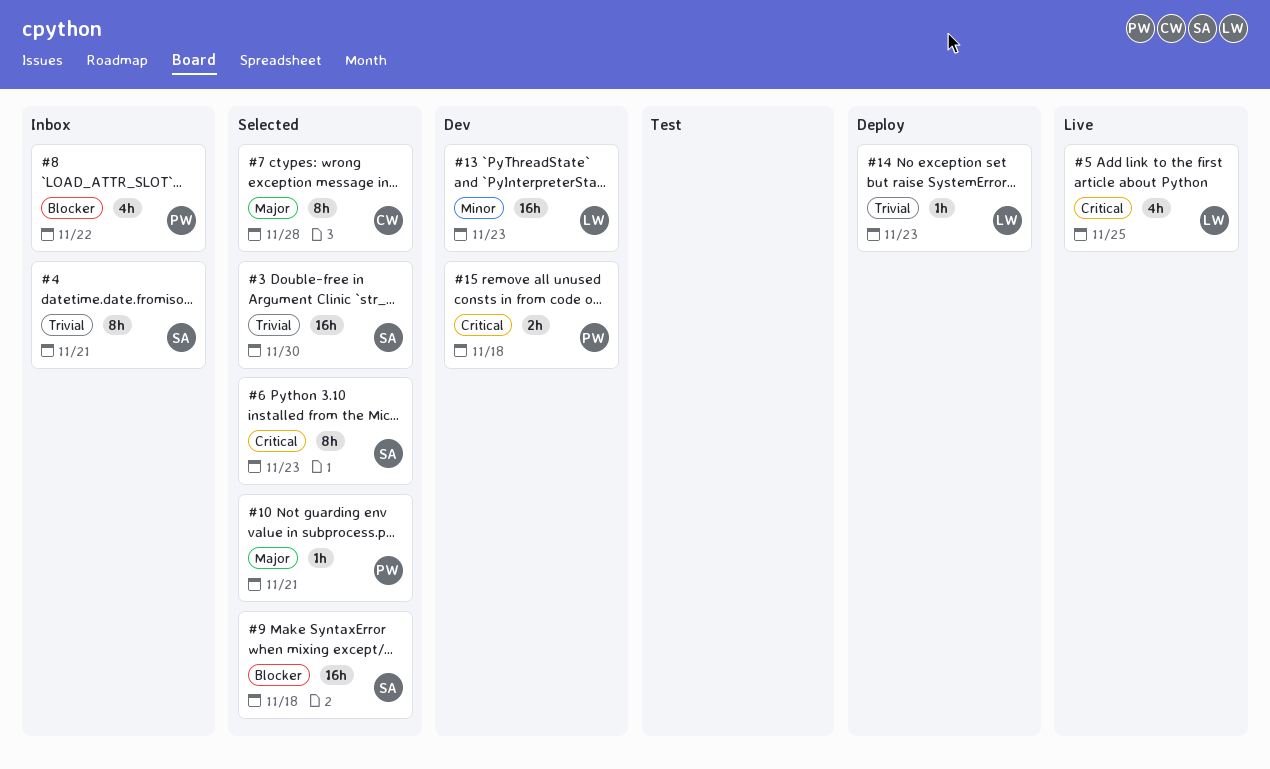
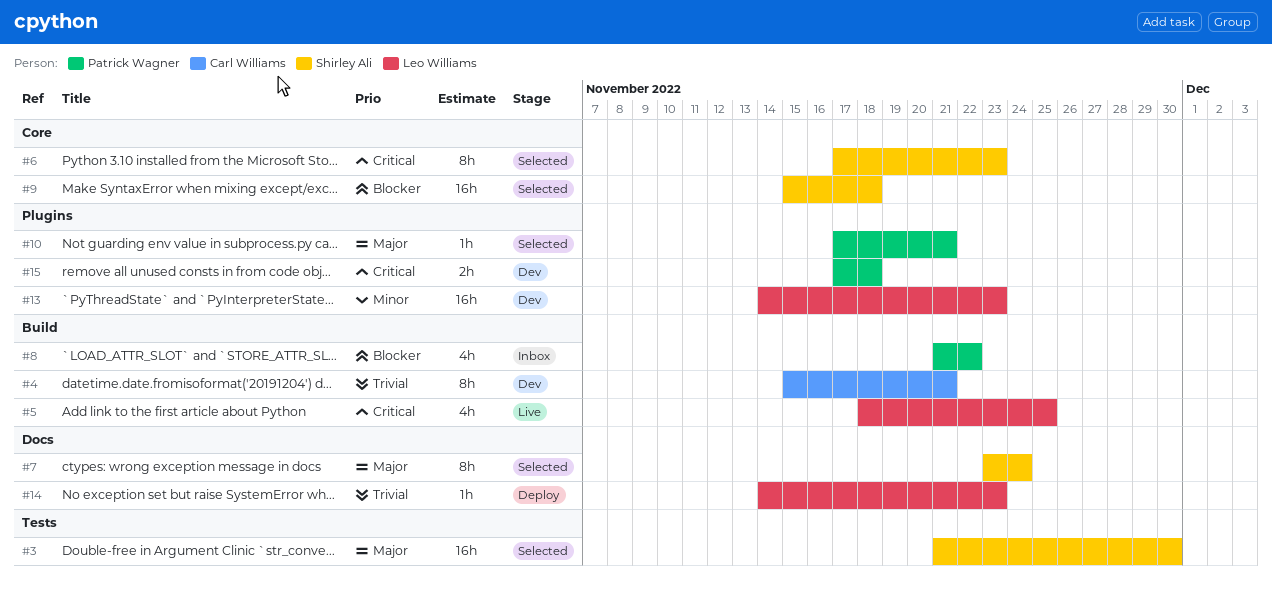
#3, priority: Trivial -> Major
#4, status: Inbox -> Dev
#4, owner: Shirley Ali -> Carl Williams
#7, owner: Carl Williams -> Shirley Ali
#7, due: Nov 28 -> Nov 24

